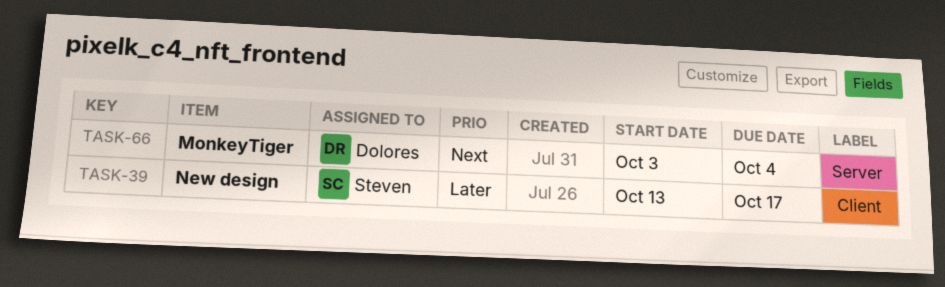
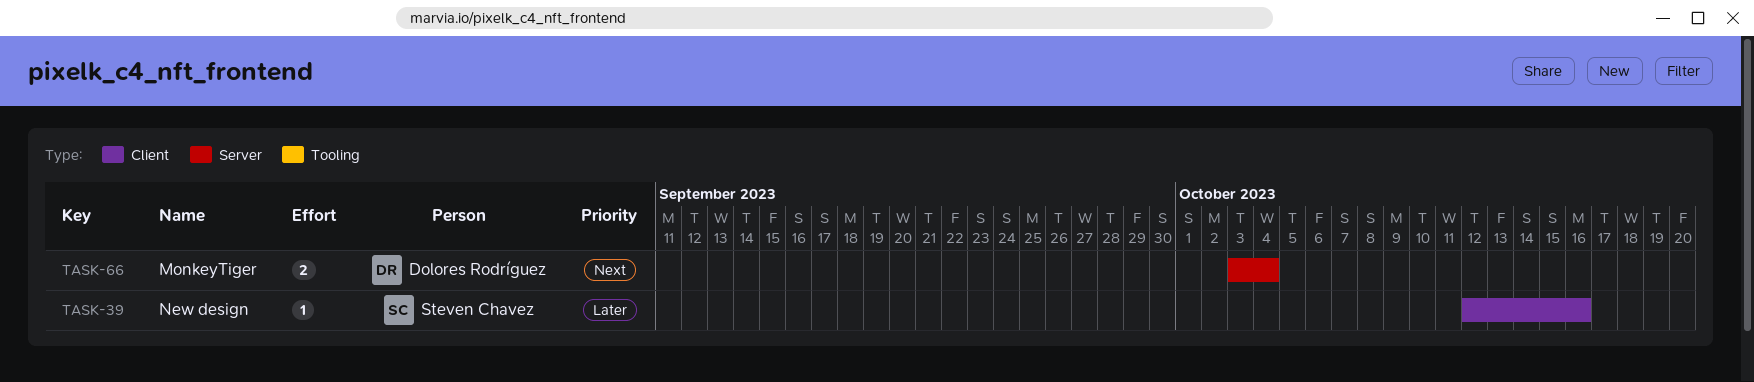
TASK-39, start: Oct 13 -> Oct 12
TASK-39, due: Oct 17 -> Oct 16

